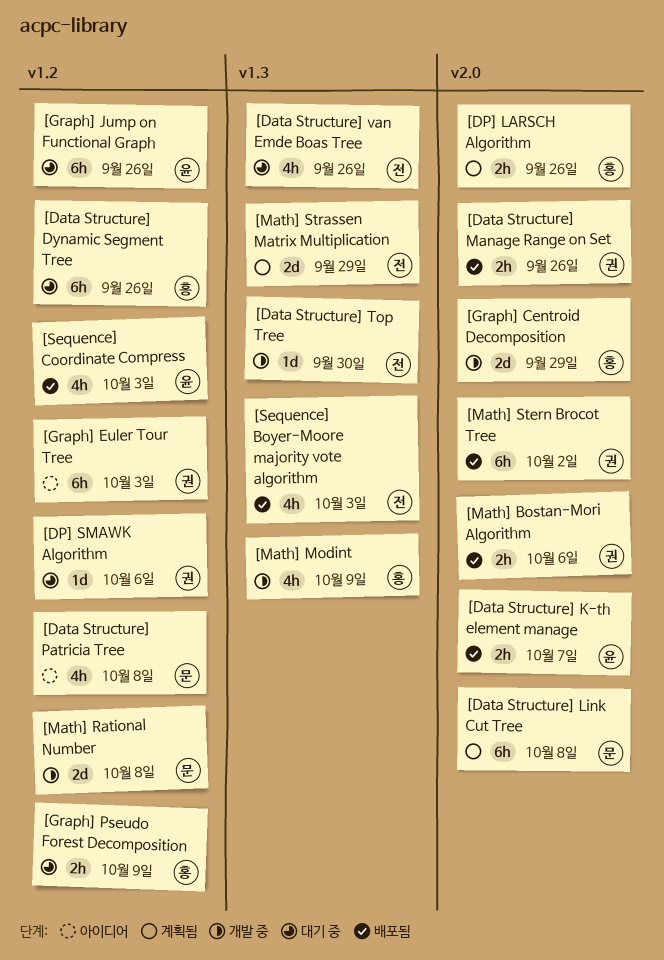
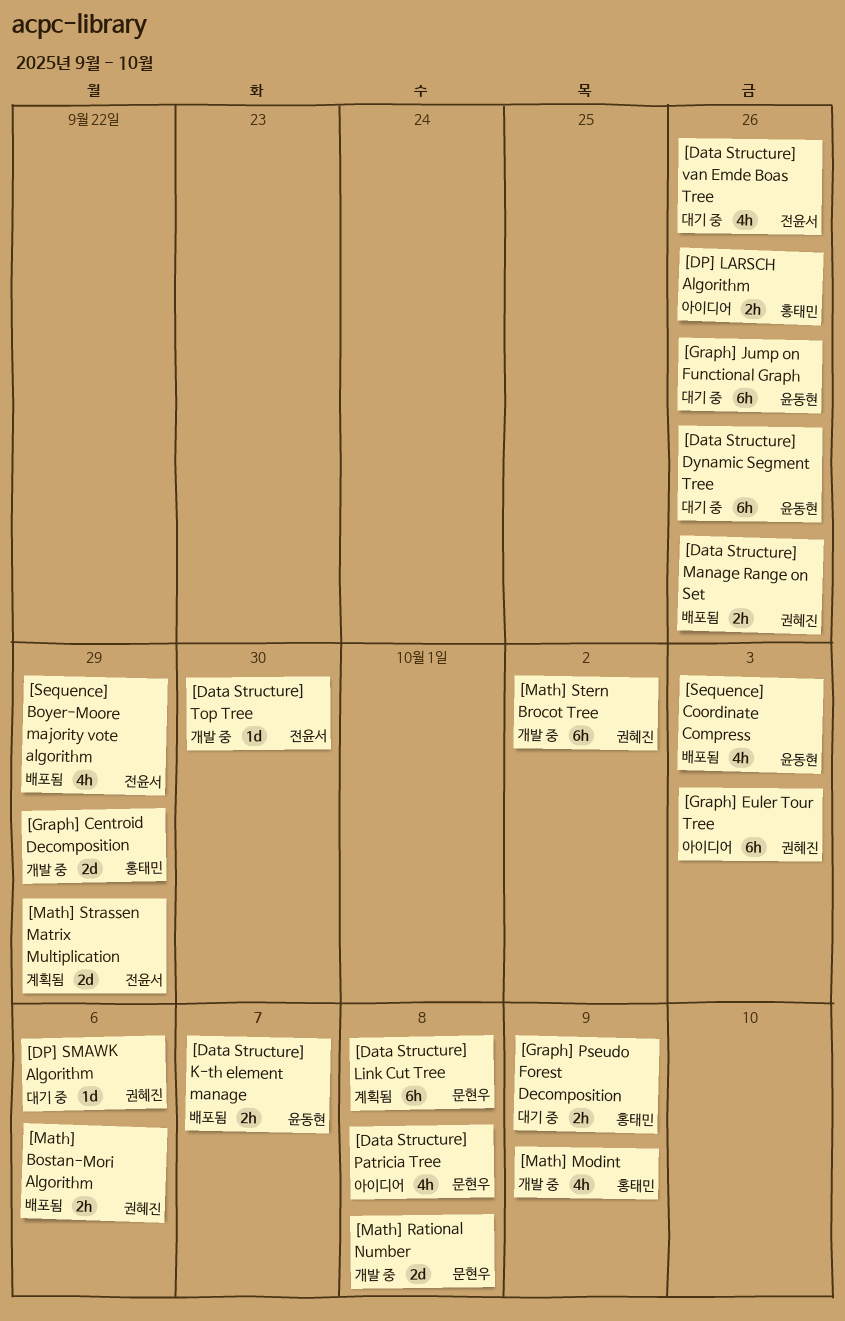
[Data Structure] Dynamic Segment Tree, owner: 홍태민 -> 윤동현
[DP] LARSCH Algorithm, status: 계획됨 -> 아이디어
[Math] Stern Brocot Tree, status: 배포됨 -> 개발 중
[Sequence] Boyer-Moore majority vote algorithm, due: Oct 3 -> Sep 29

